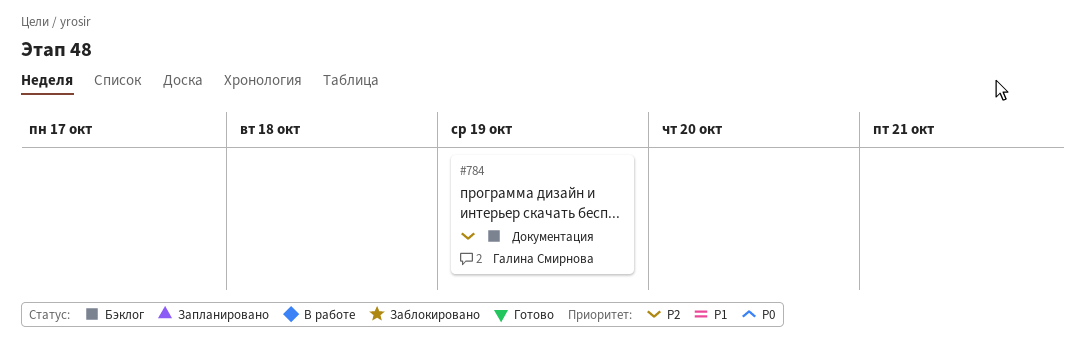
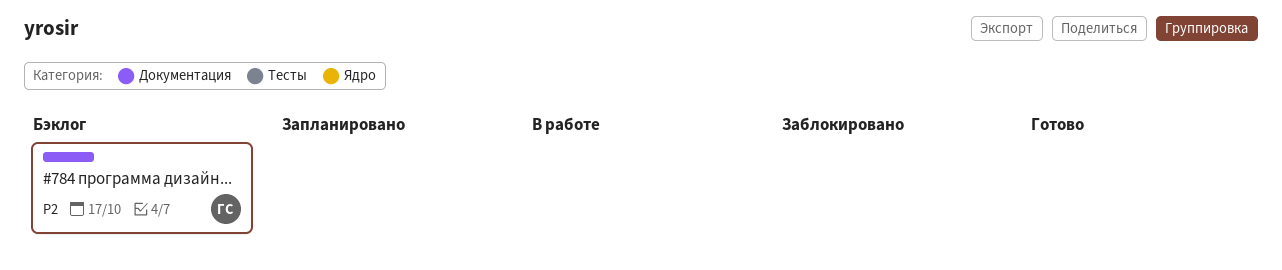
#784, due: Oct 19 -> Oct 17

